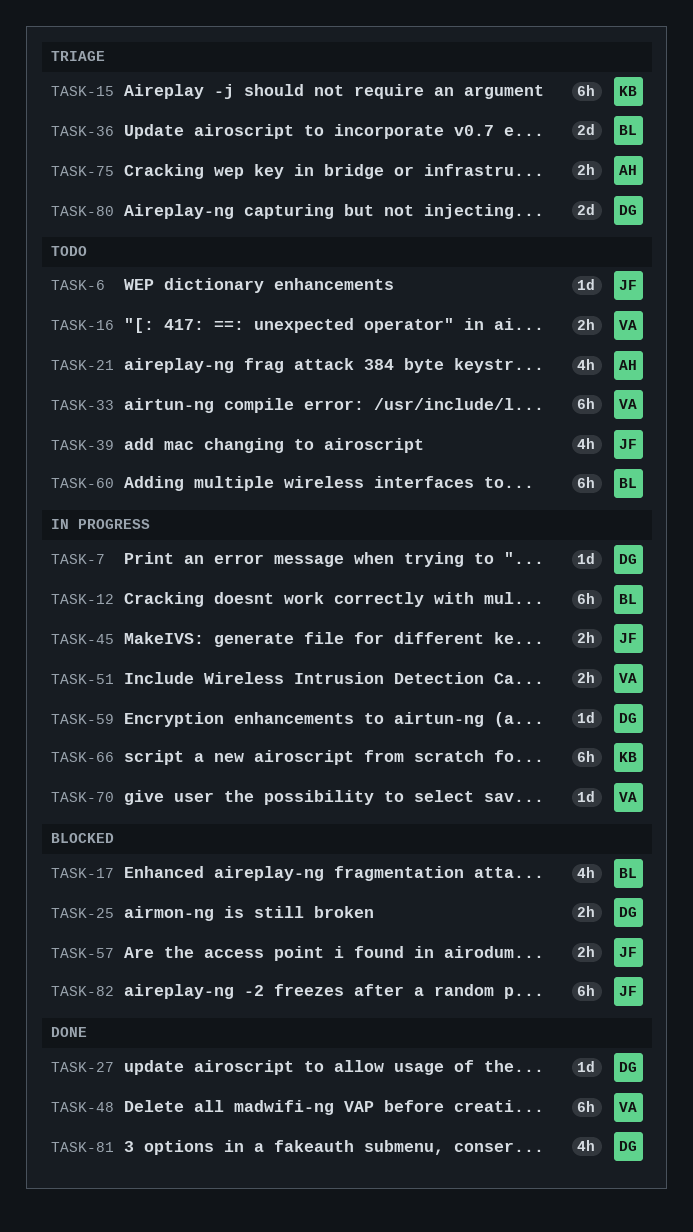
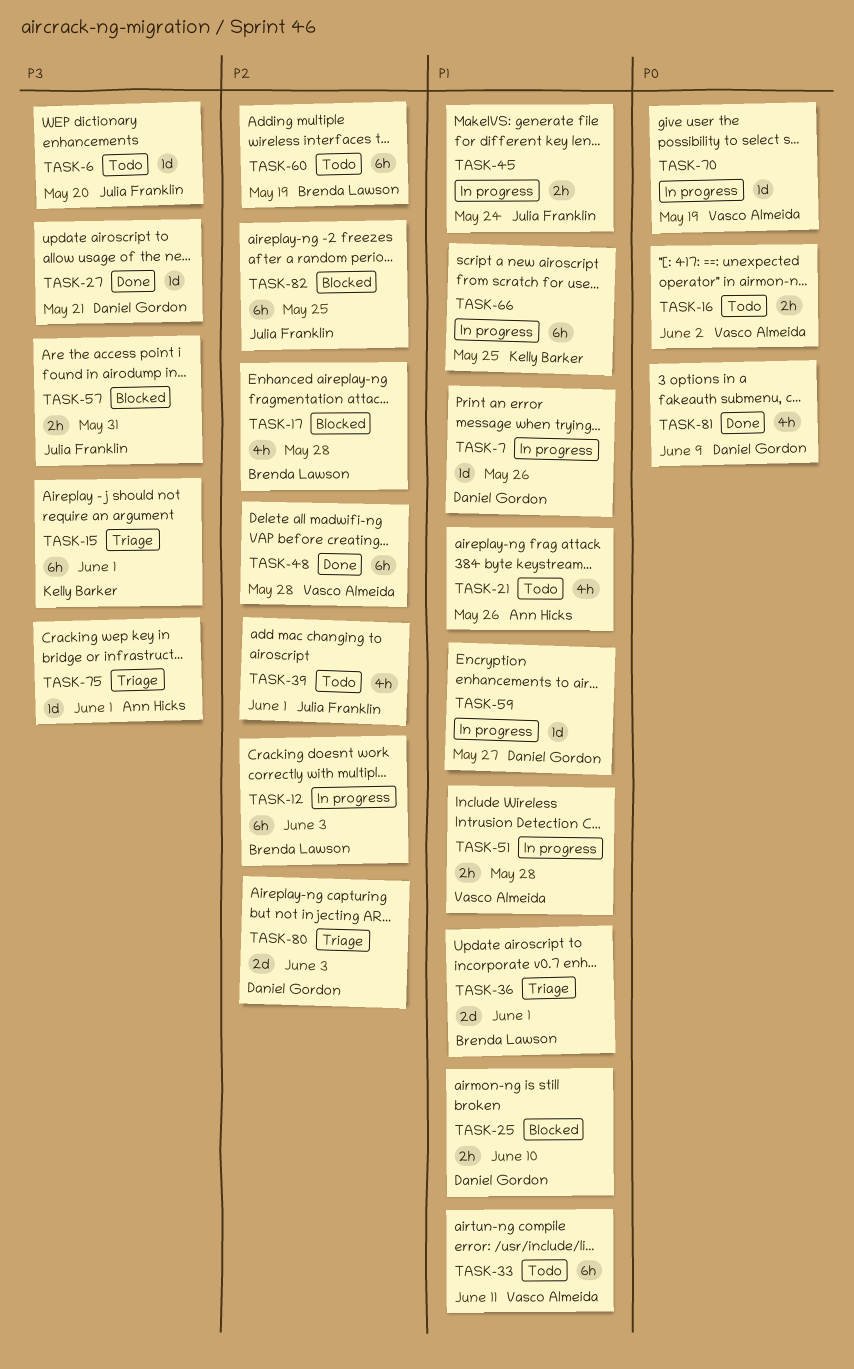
TASK-75, estimate: 2h -> 1d

